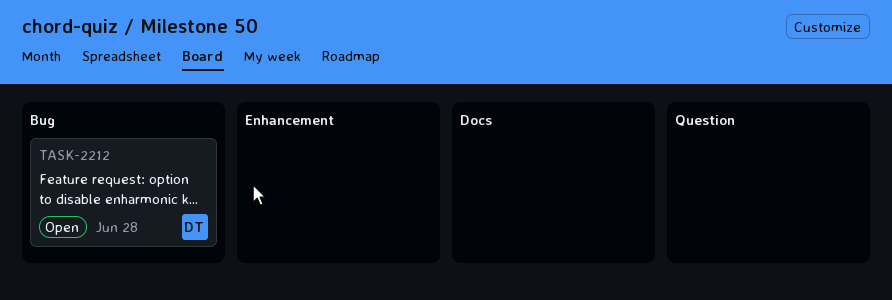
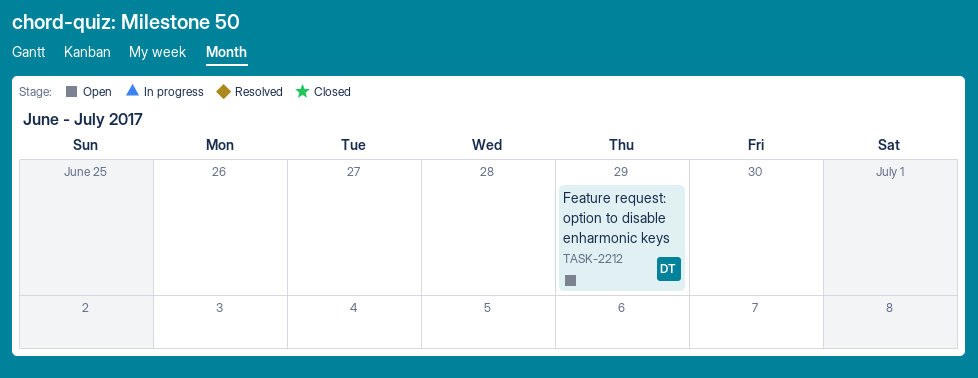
TASK-2212, due: Jun 28 -> Jun 29

